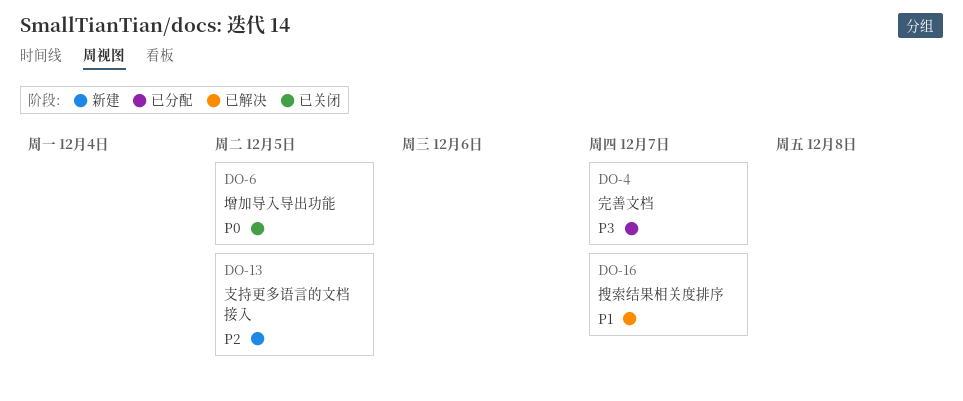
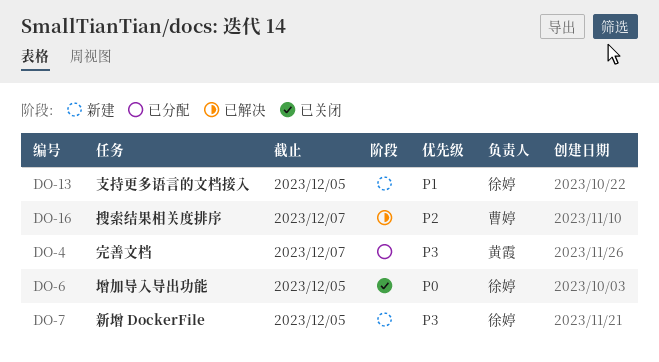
DO-7: none -> present
DO-13, priority: P2 -> P1
DO-16, priority: P1 -> P2

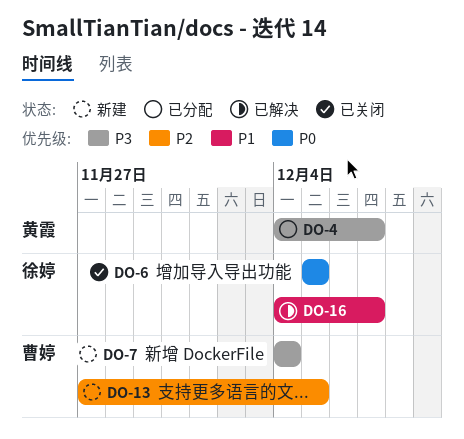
DO-7, owner: 徐婷 -> 曹婷
DO-7, due: Dec 5 -> Dec 4
DO-13, owner: 徐婷 -> 曹婷
DO-13, priority: P1 -> P2
DO-16, owner: 曹婷 -> 徐婷
DO-16, priority: P2 -> P1

